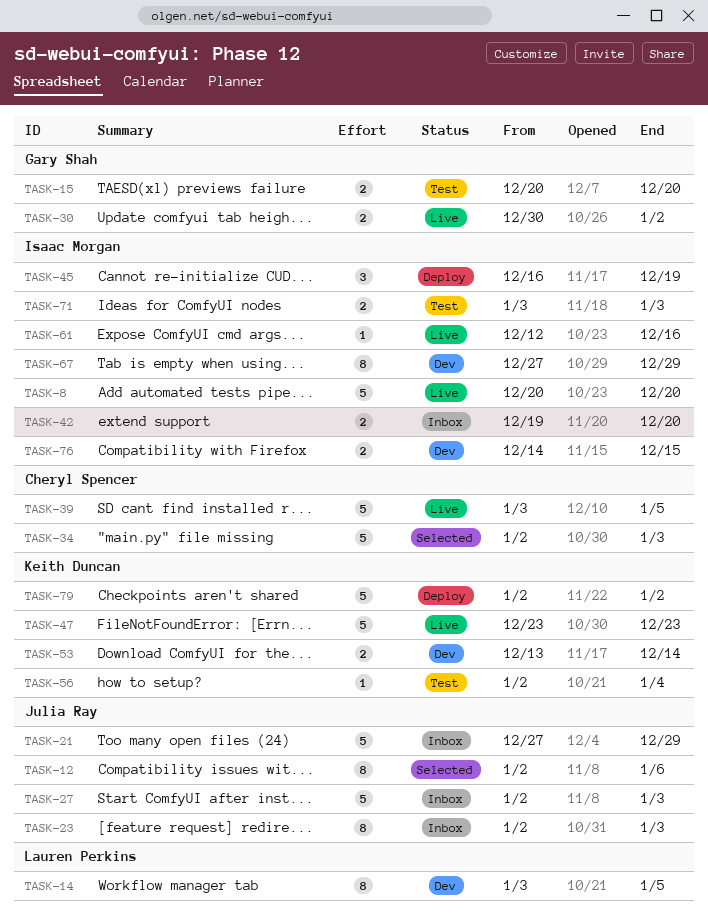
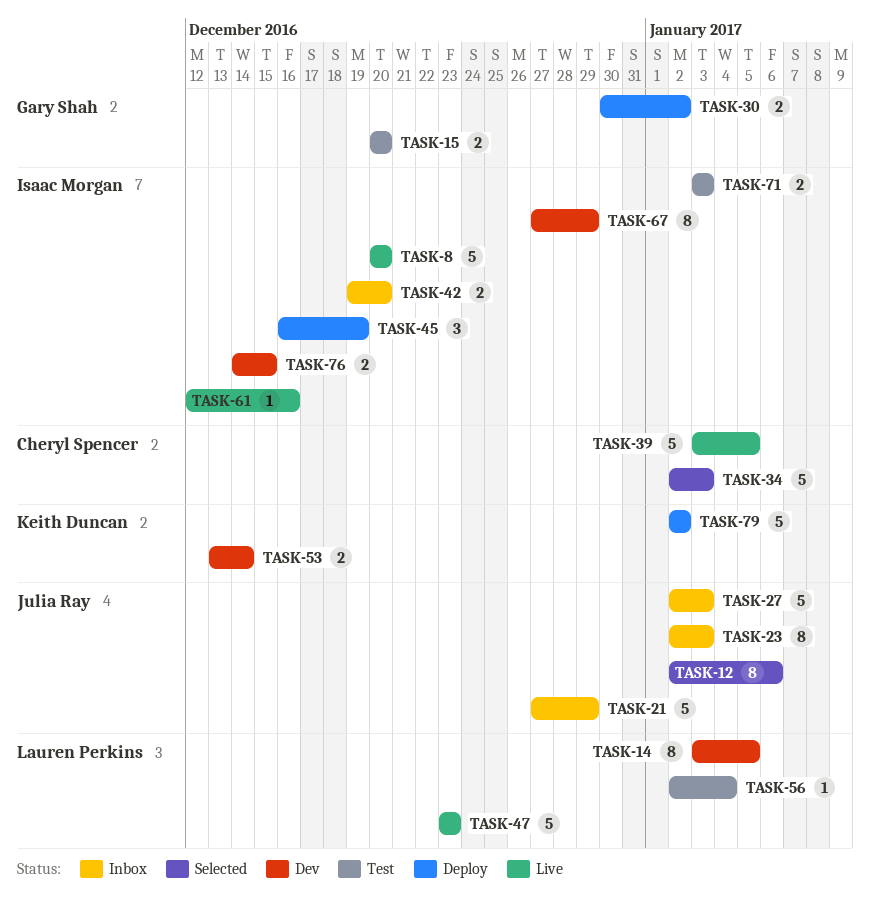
TASK-30, status: Live -> Deploy
TASK-47, owner: Keith Duncan -> Lauren Perkins
TASK-56, owner: Keith Duncan -> Lauren Perkins

